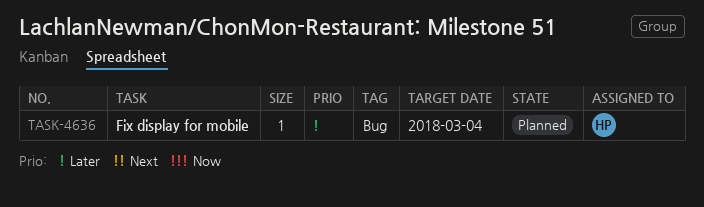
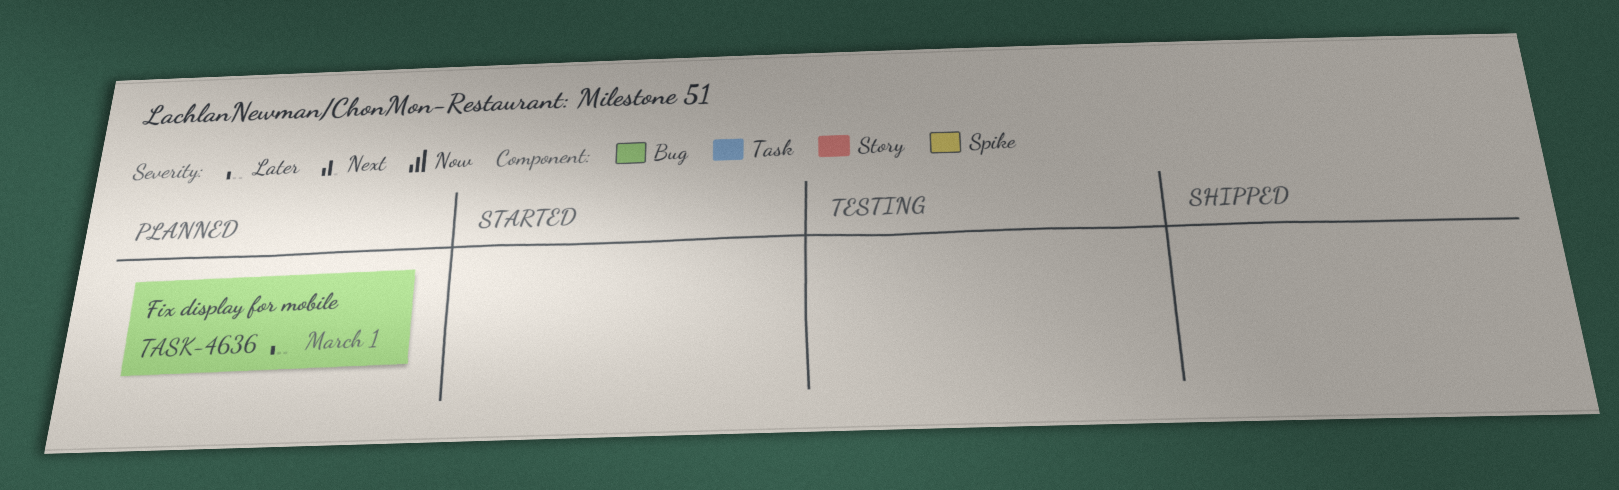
TASK-4636, due: Mar 4 -> Mar 1

